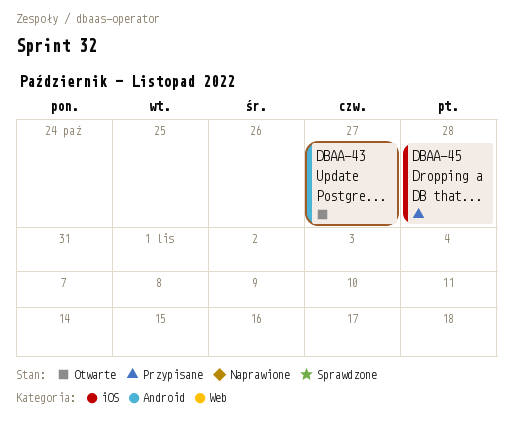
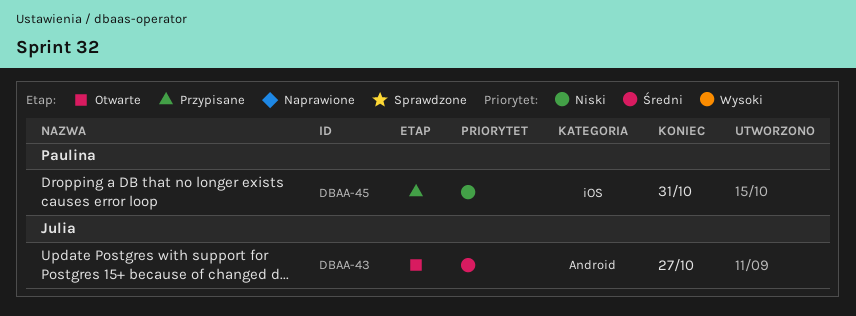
DBAA-45, due: Oct 28 -> Oct 31

